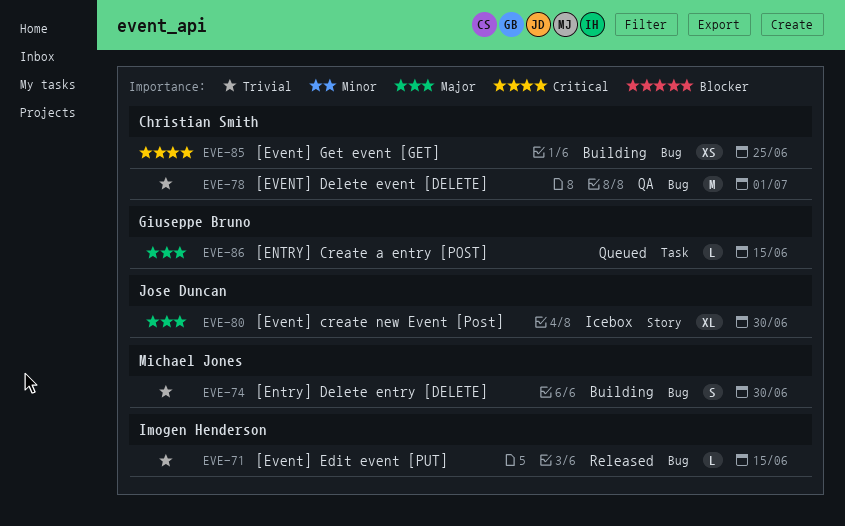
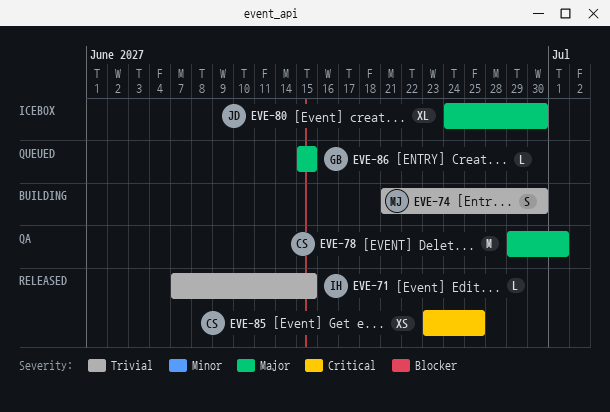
EVE-78, priority: Trivial -> Major
EVE-85, status: Building -> Released

